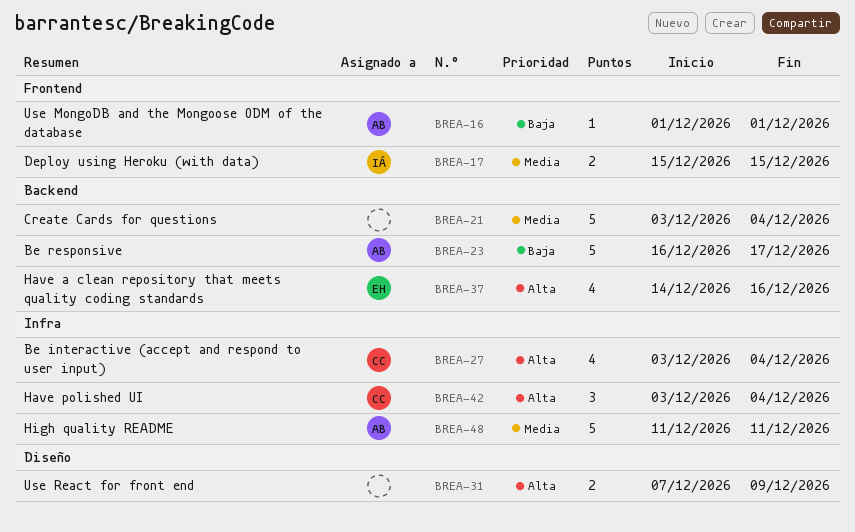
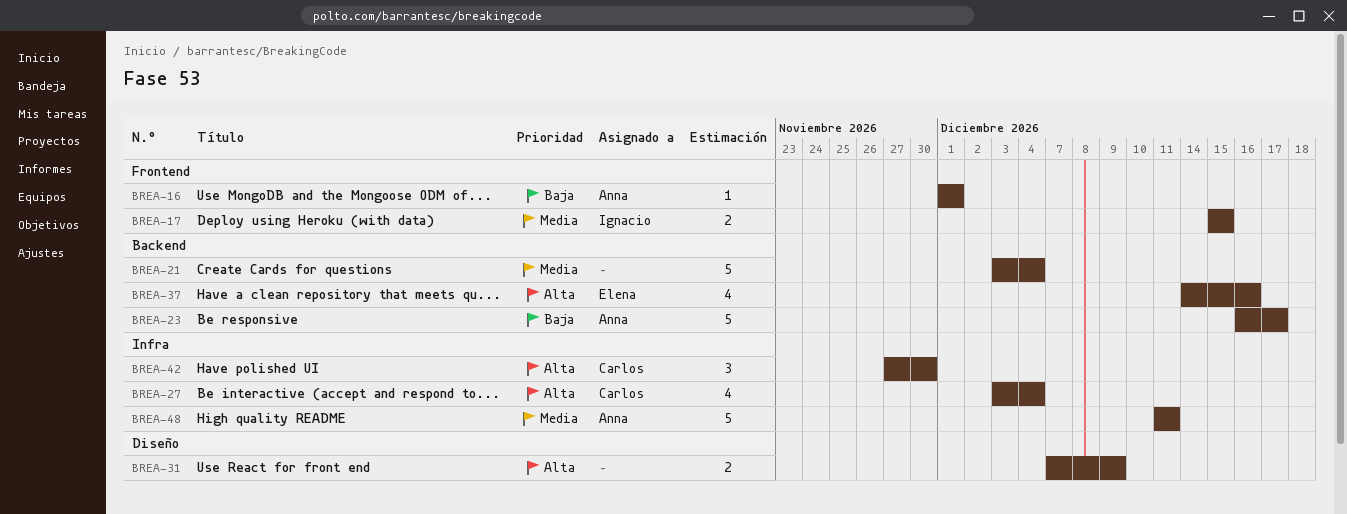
BREA-42, start: Dec 3 -> Nov 27
BREA-42, due: Dec 4 -> Nov 30

